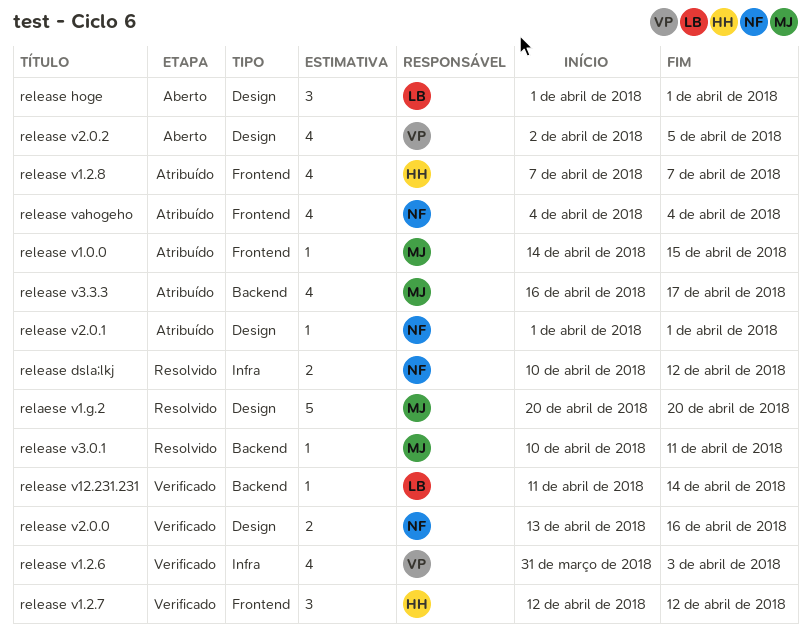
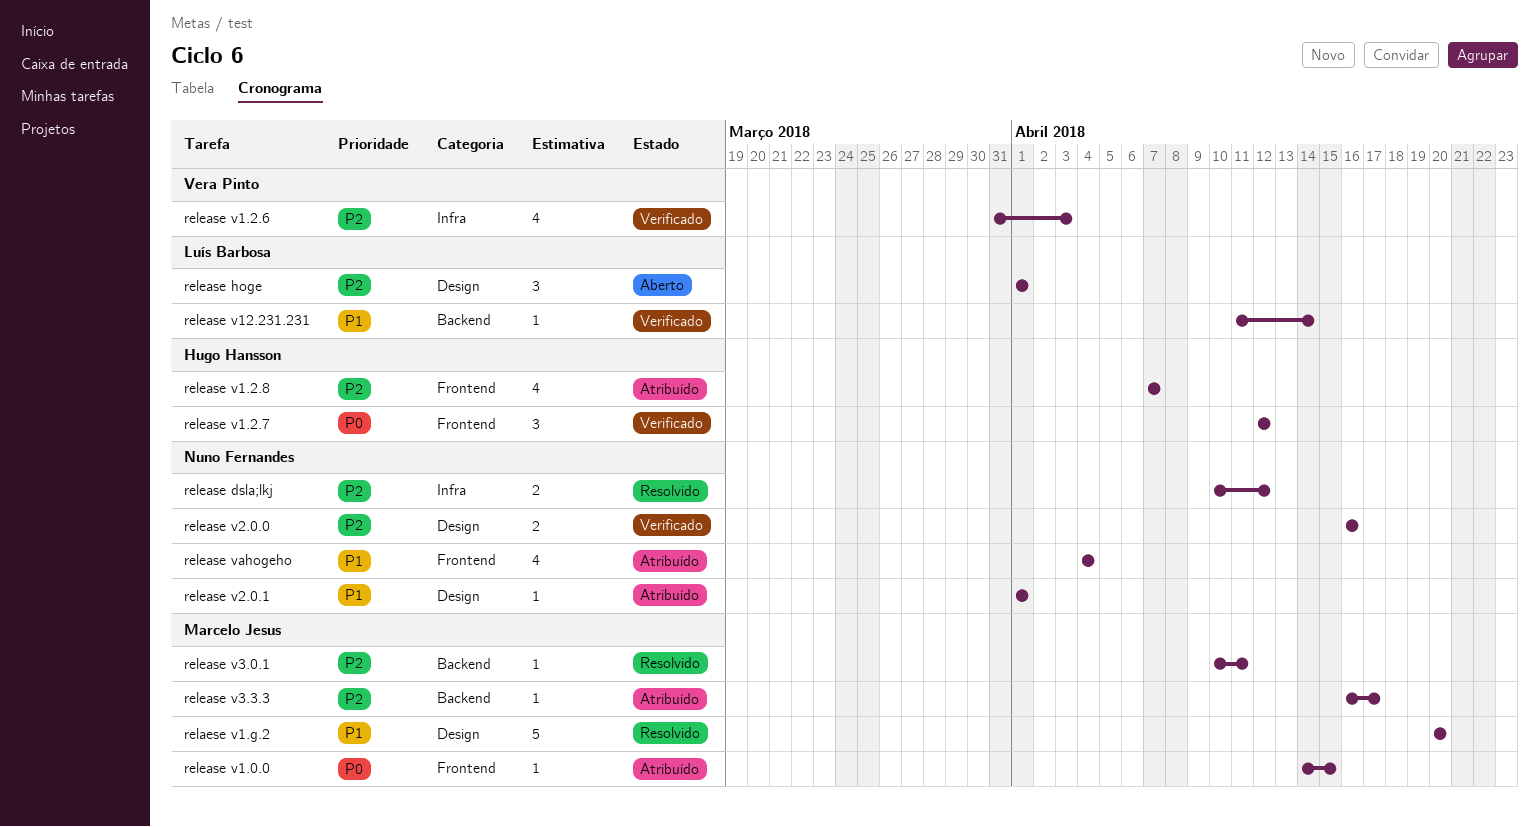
release v2.0.0, start: Apr 13 -> Apr 16
release v2.0.2: present -> none
release v3.3.3, estimate: 4 -> 1

